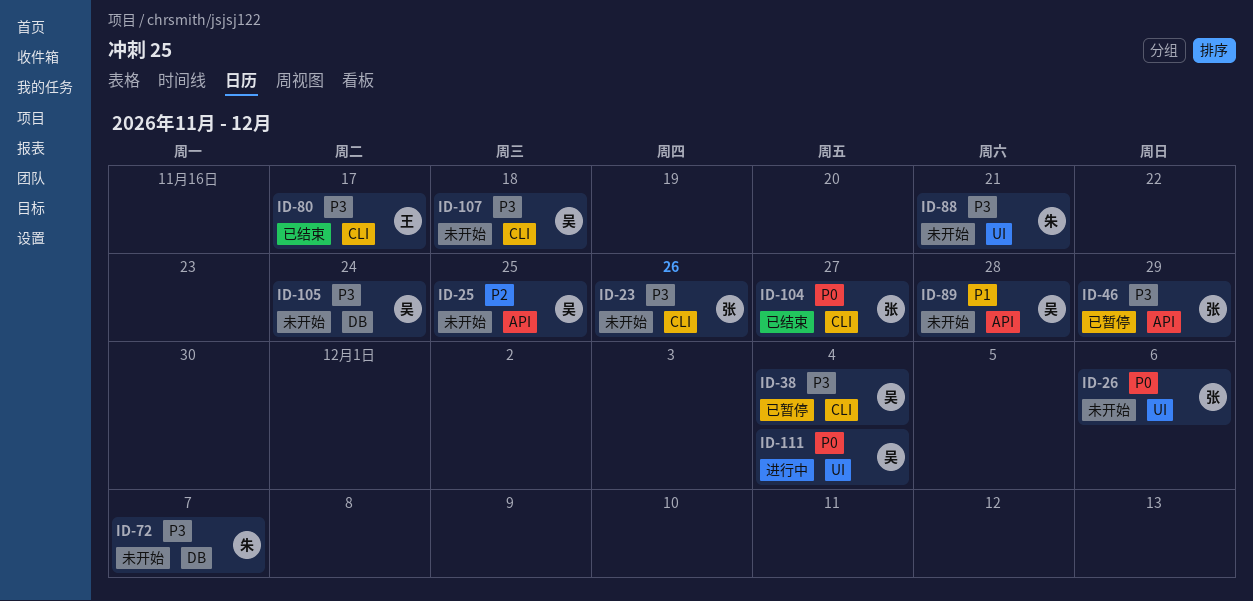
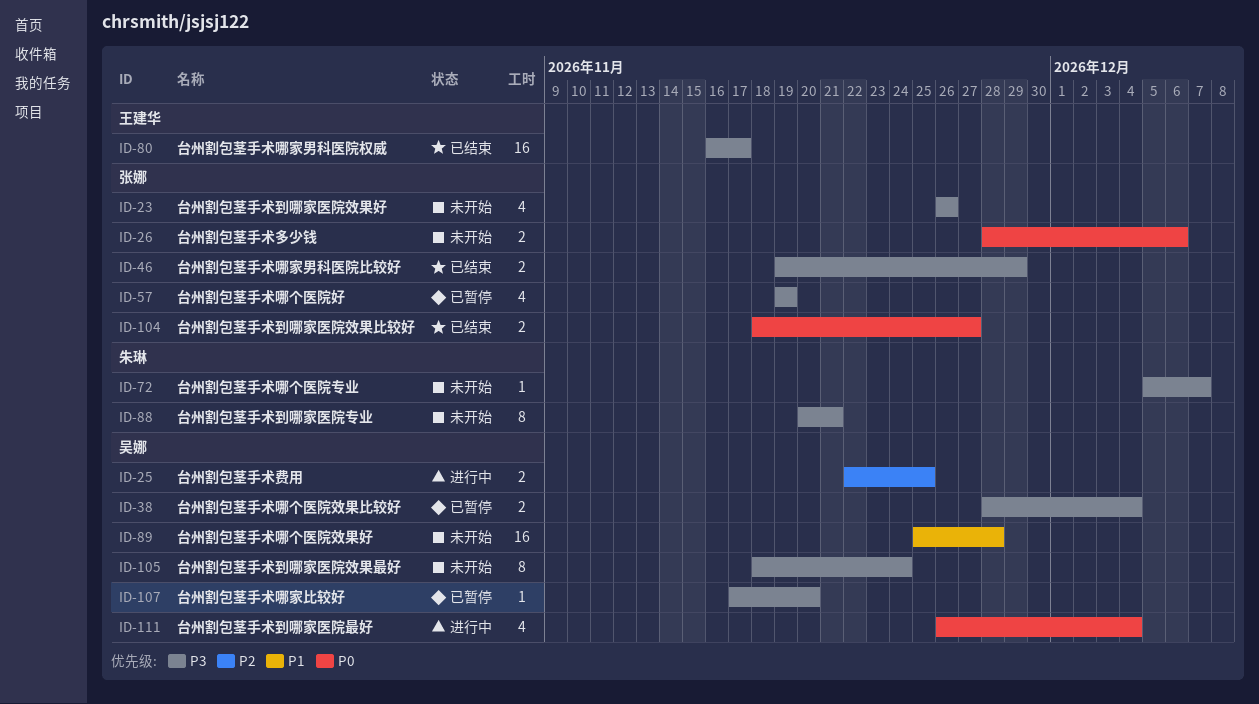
ID-25, status: 未开始 -> 进行中
ID-46, status: 已暂停 -> 已结束
ID-57: none -> present
ID-107, status: 未开始 -> 已暂停
ID-107, due: Nov 18 -> Nov 20

